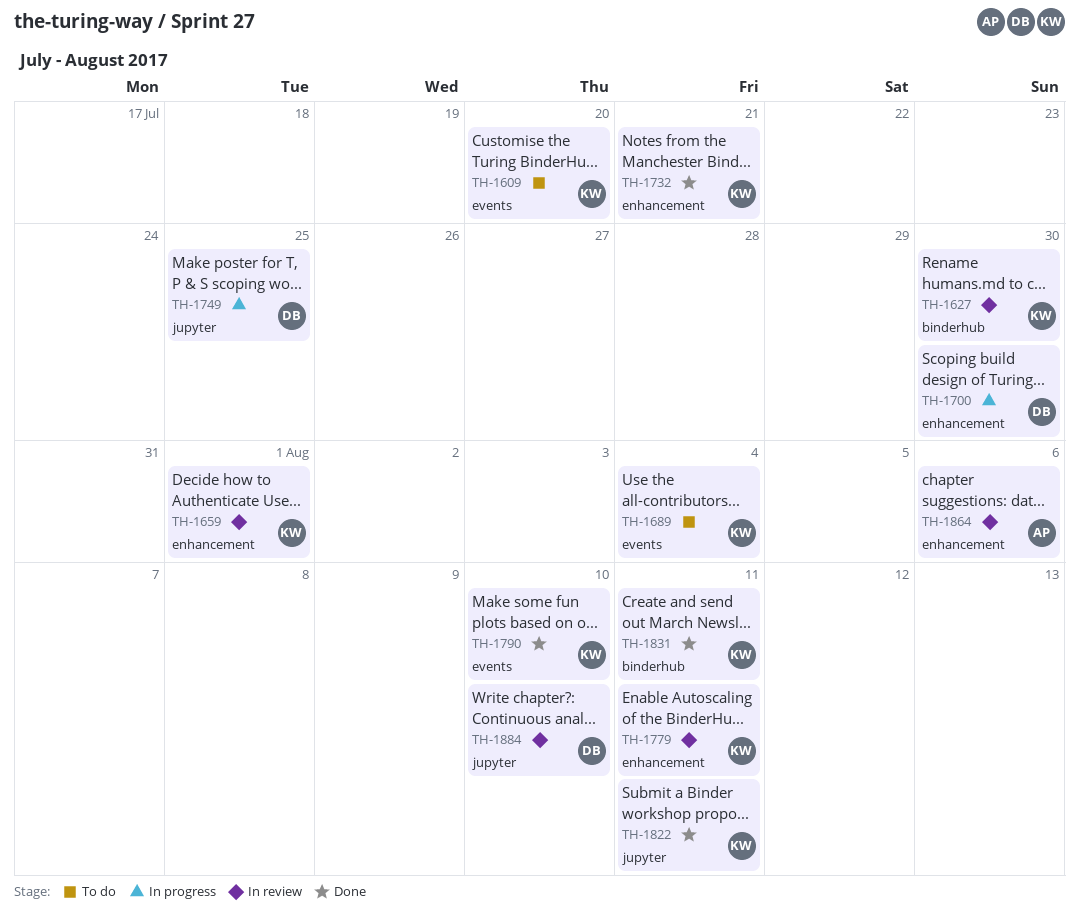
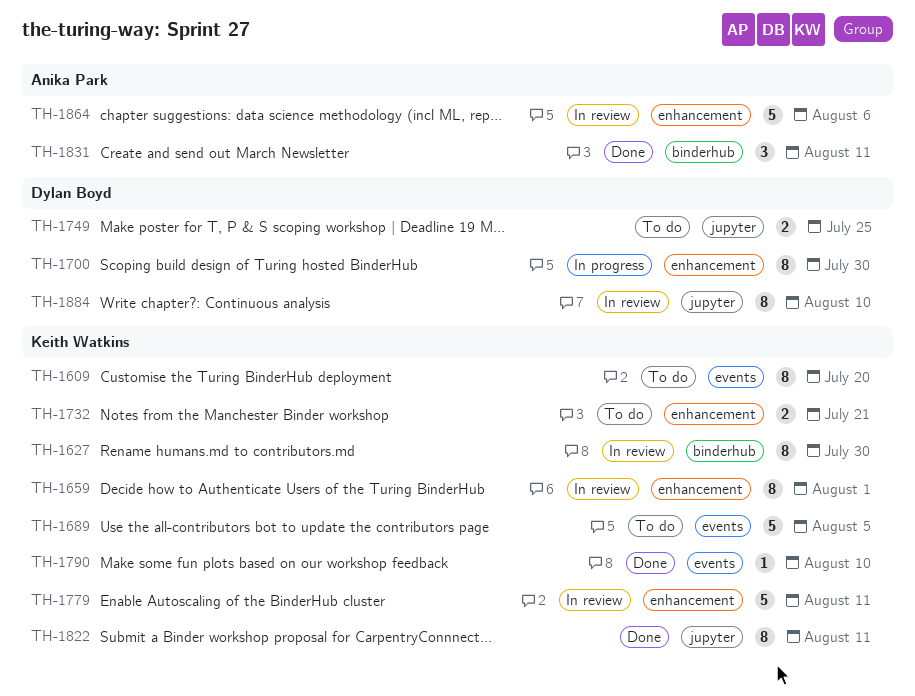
TH-1689, due: Aug 4 -> Aug 5
TH-1732, status: Done -> To do
TH-1749, status: In progress -> To do
TH-1831, owner: Keith Watkins -> Anika Park

